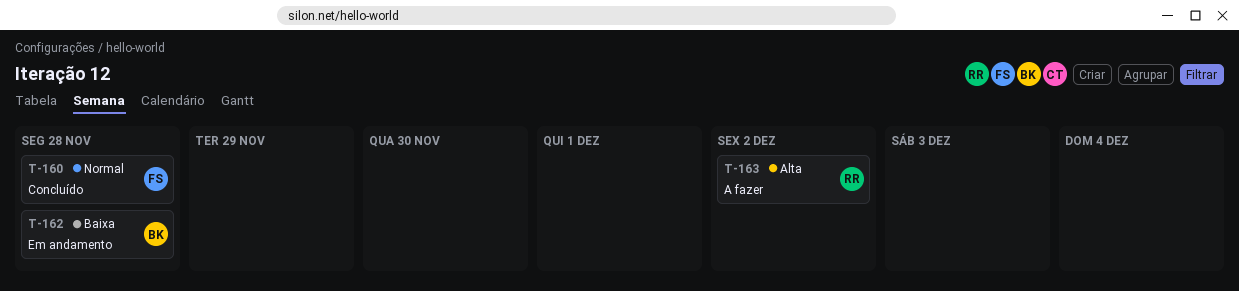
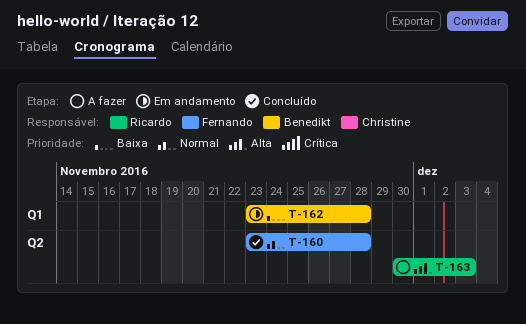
T-163, due: Dec 2 -> Dec 3

